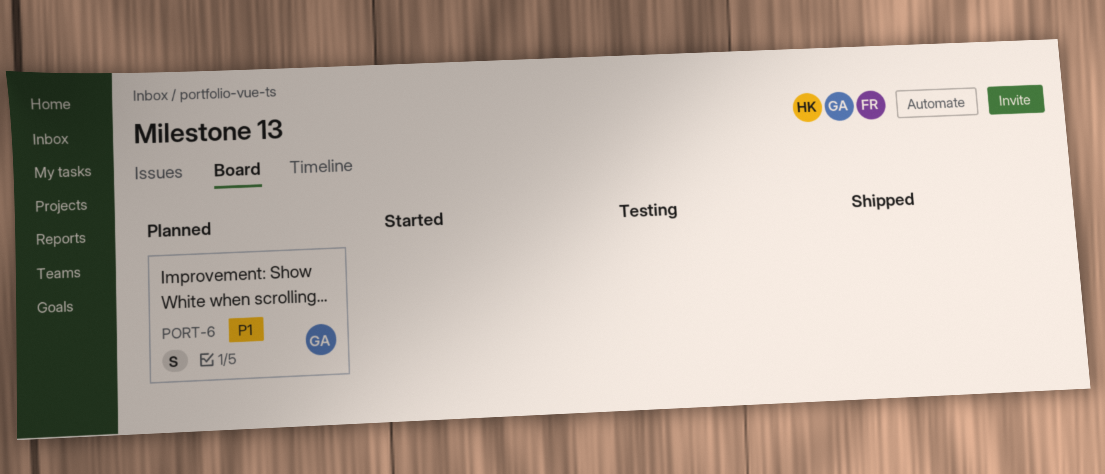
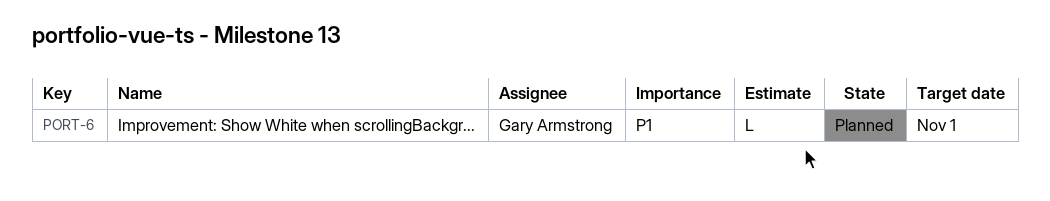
PORT-6, estimate: S -> L

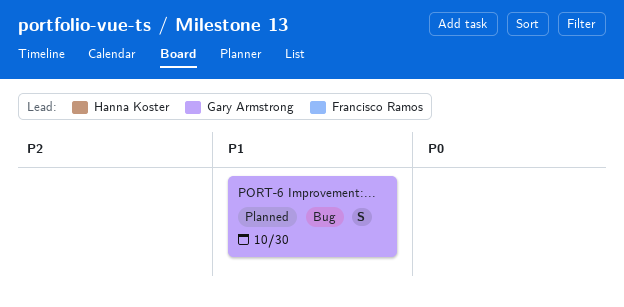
PORT-6, estimate: L -> S
PORT-6, due: Nov 1 -> Oct 30

